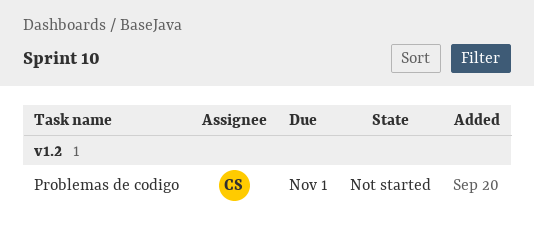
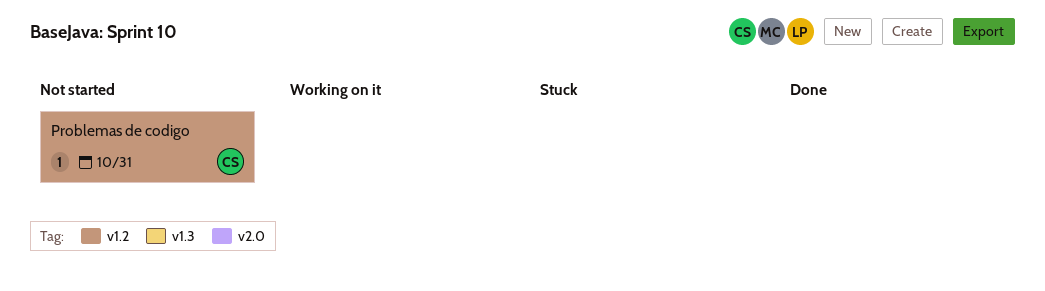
Problemas de codigo, due: Nov 1 -> Oct 31

